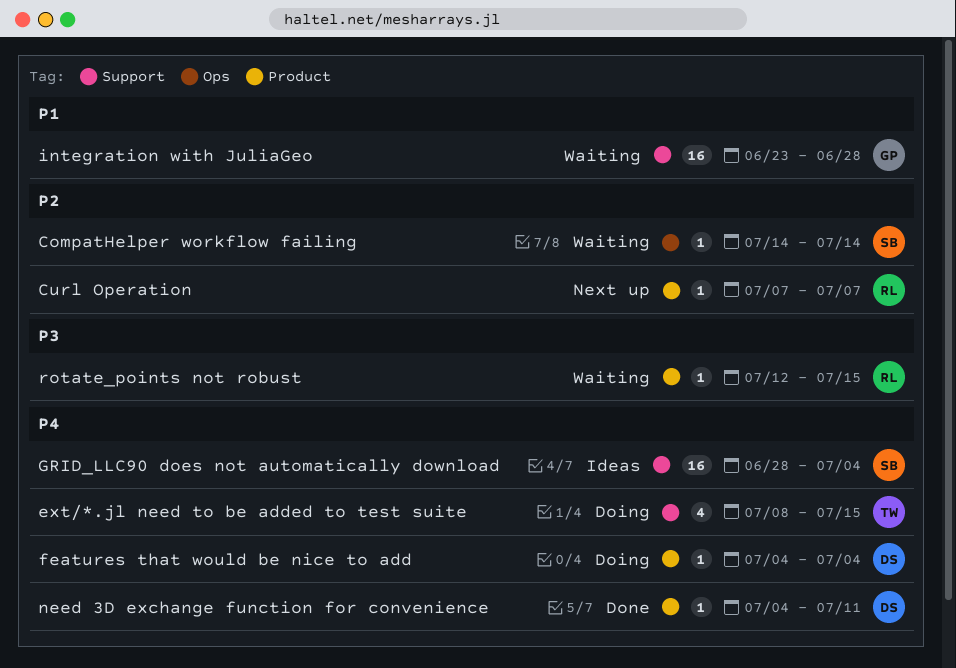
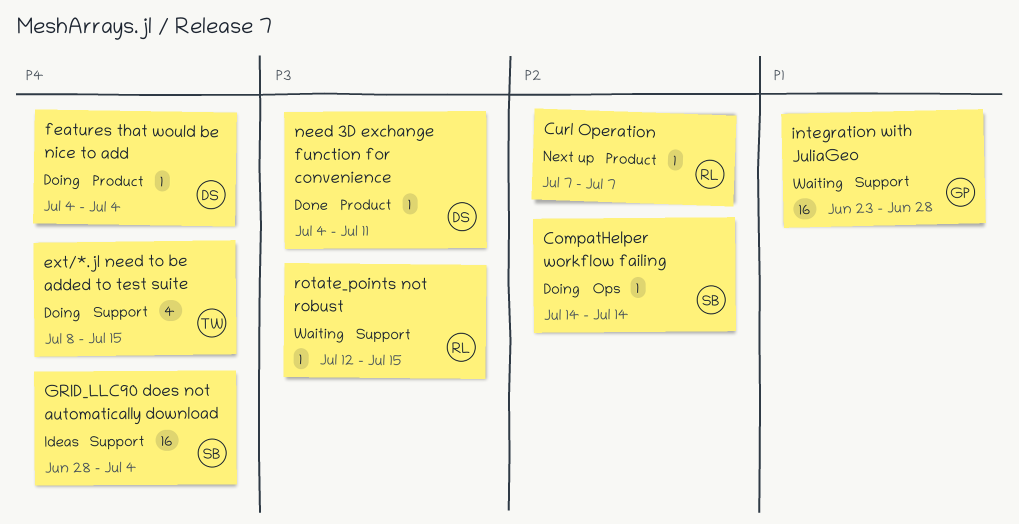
CompatHelper workflow failing, status: Waiting -> Doing
need 3D exchange function for convenience, priority: P4 -> P3
rotate_points not robust, label: Product -> Support

